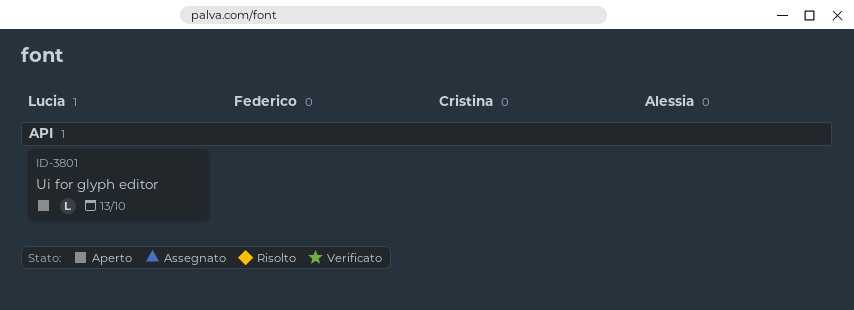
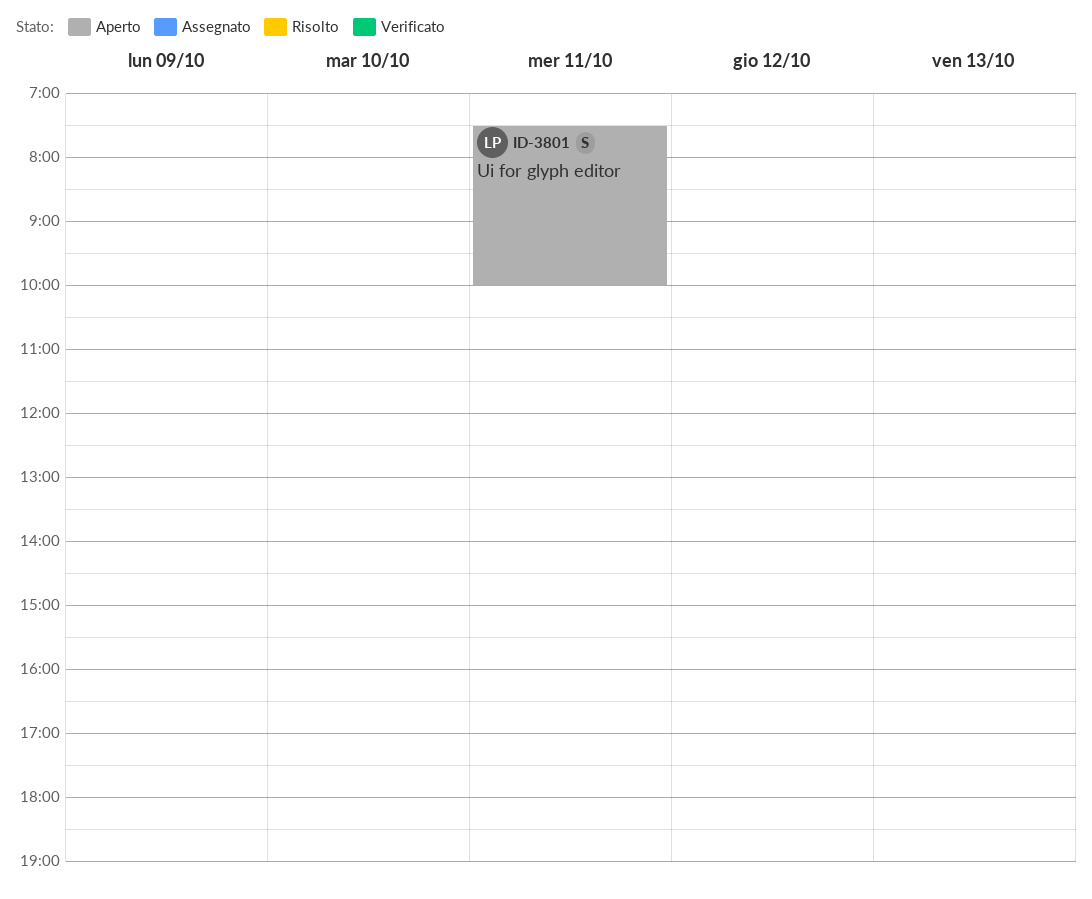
ID-3801, estimate: L -> S
ID-3801, day: Oct 13 -> Oct 11

